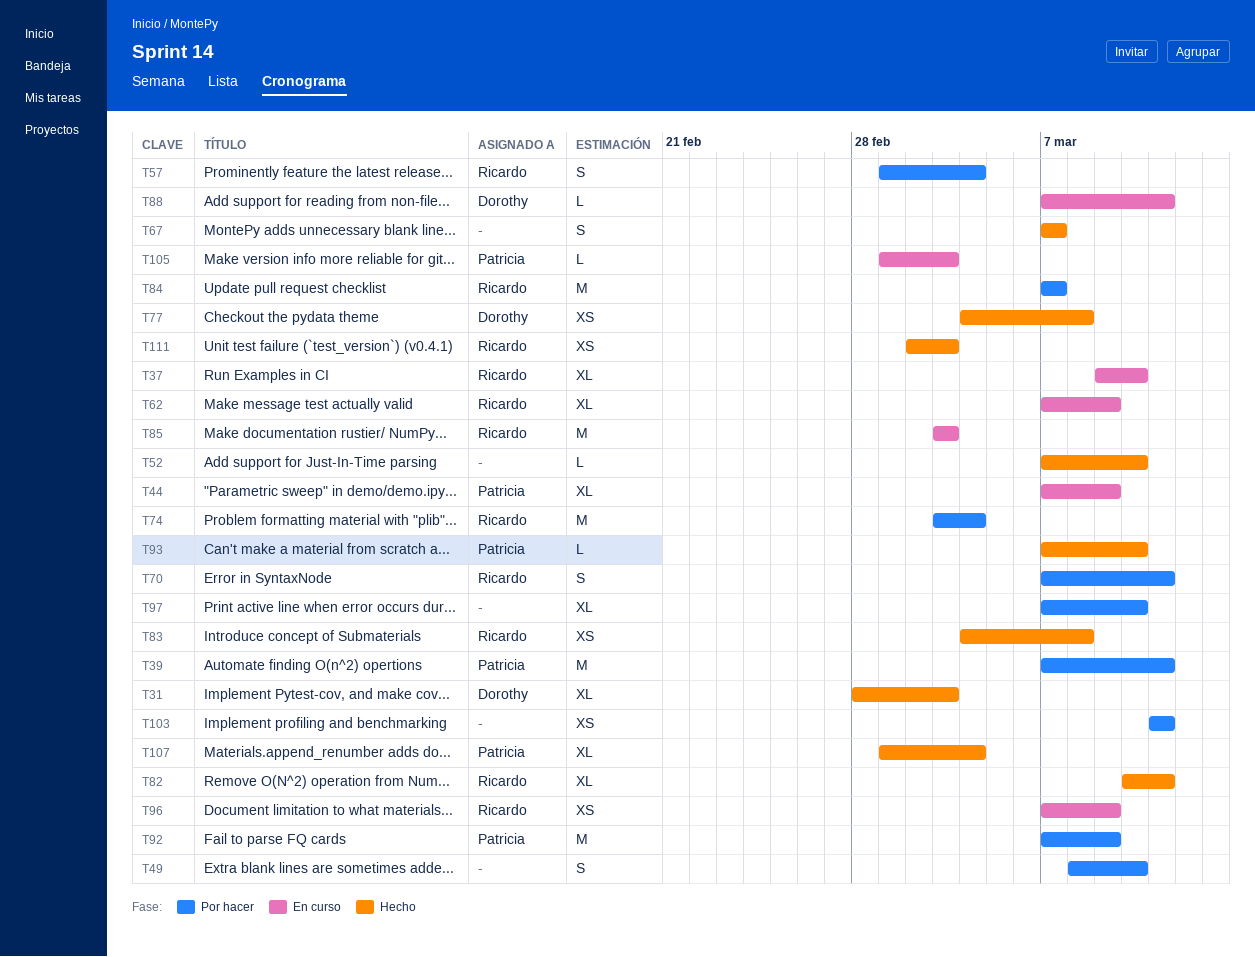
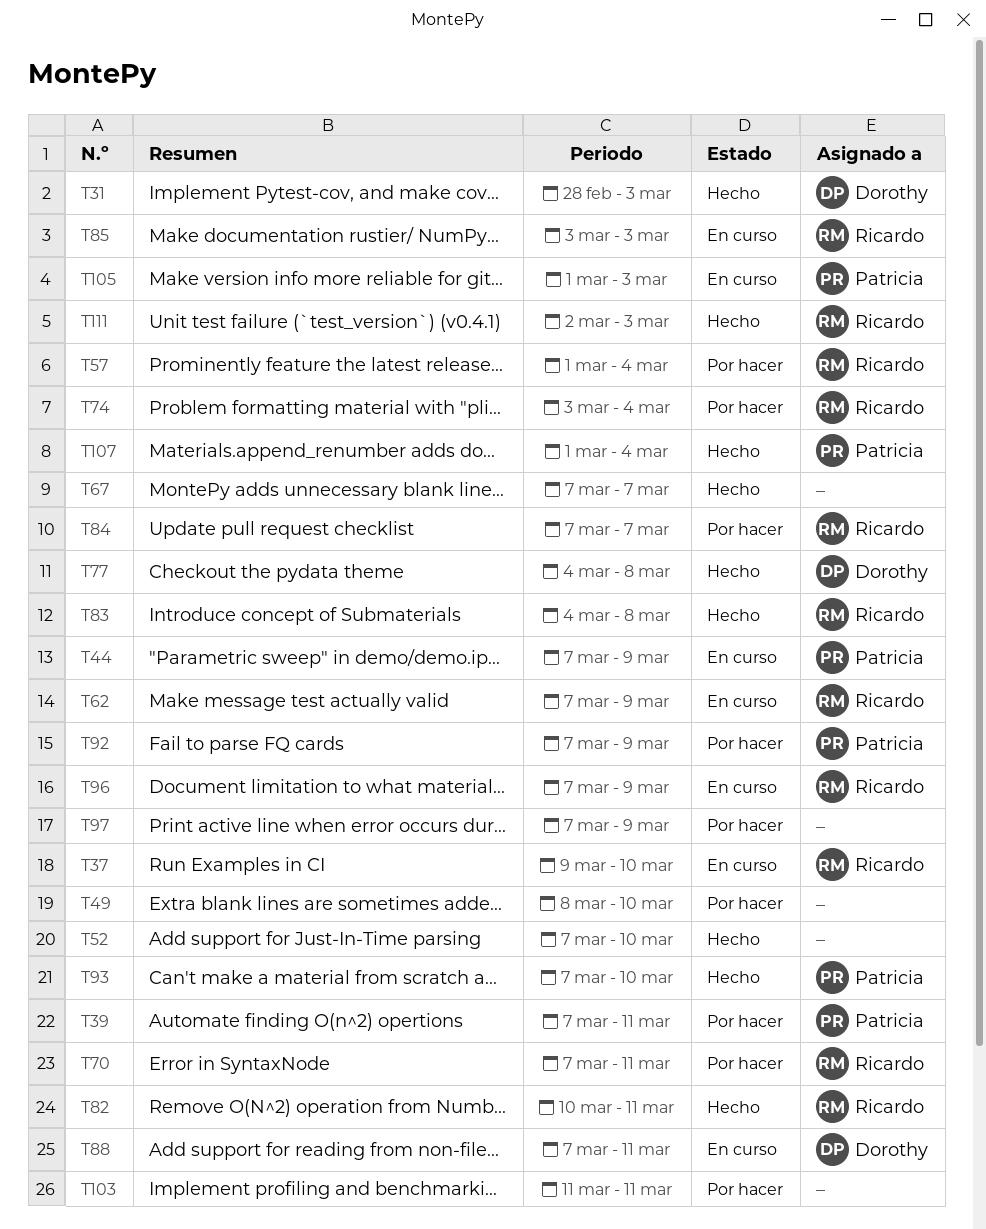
T97, due: Mar 10 -> Mar 9

